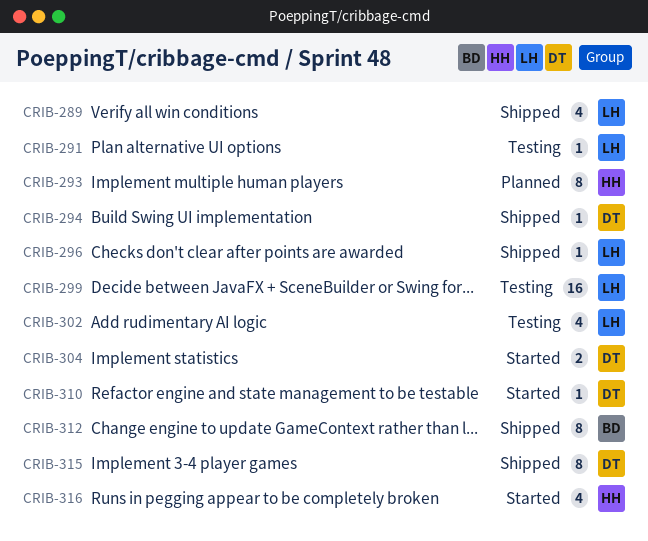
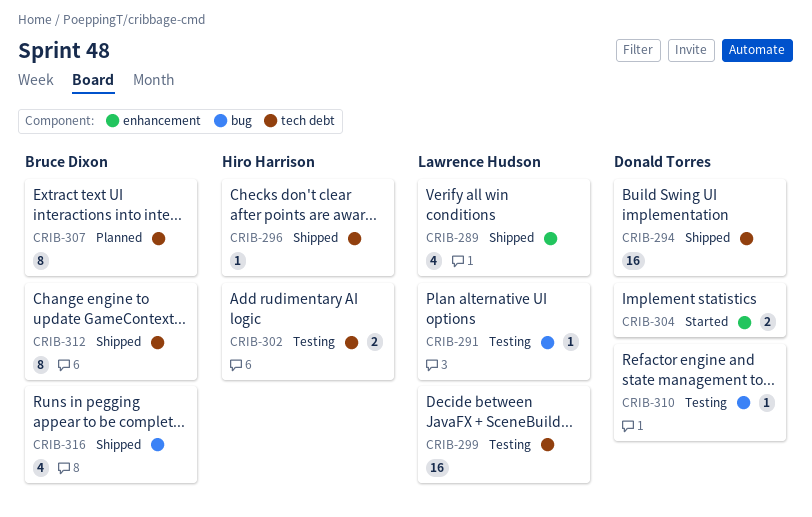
CRIB-293: present -> none
CRIB-294, estimate: 1 -> 16
CRIB-296, owner: Lawrence Hudson -> Hiro Harrison
CRIB-302, owner: Lawrence Hudson -> Hiro Harrison
CRIB-302, estimate: 4 -> 2
CRIB-307: none -> present
CRIB-310, status: Started -> Testing
CRIB-315: present -> none
CRIB-316, status: Started -> Shipped
CRIB-316, owner: Hiro Harrison -> Bruce Dixon

